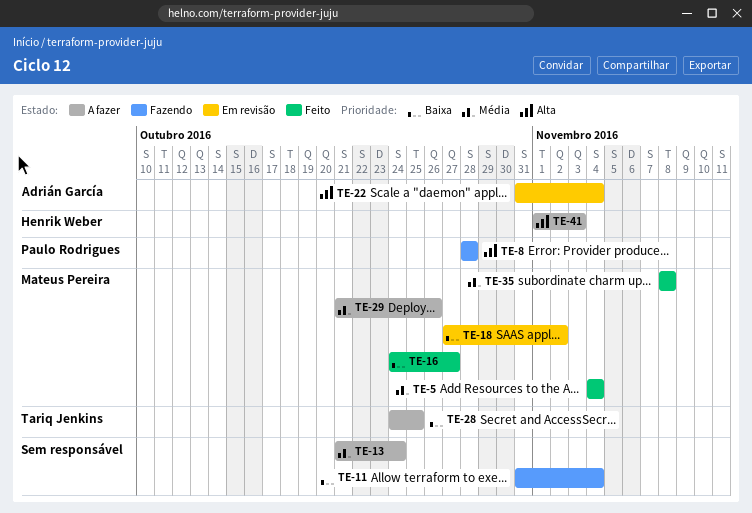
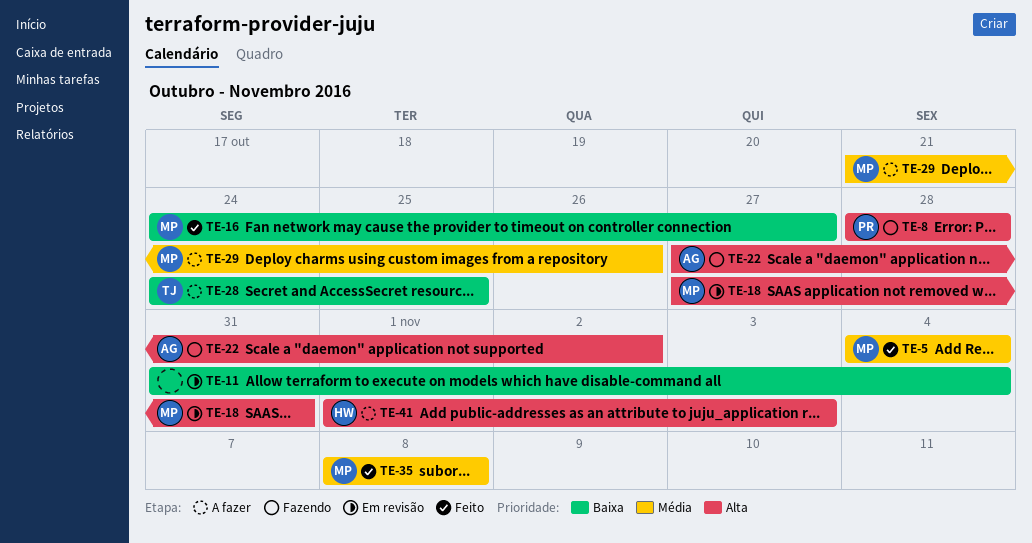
TE-11, status: Fazendo -> Em revisão
TE-13: present -> none
TE-18, priority: Baixa -> Alta
TE-18, due: Nov 2 -> Oct 31
TE-22, status: Em revisão -> Fazendo
TE-22, start: Oct 31 -> Oct 27
TE-22, due: Nov 4 -> Nov 2

